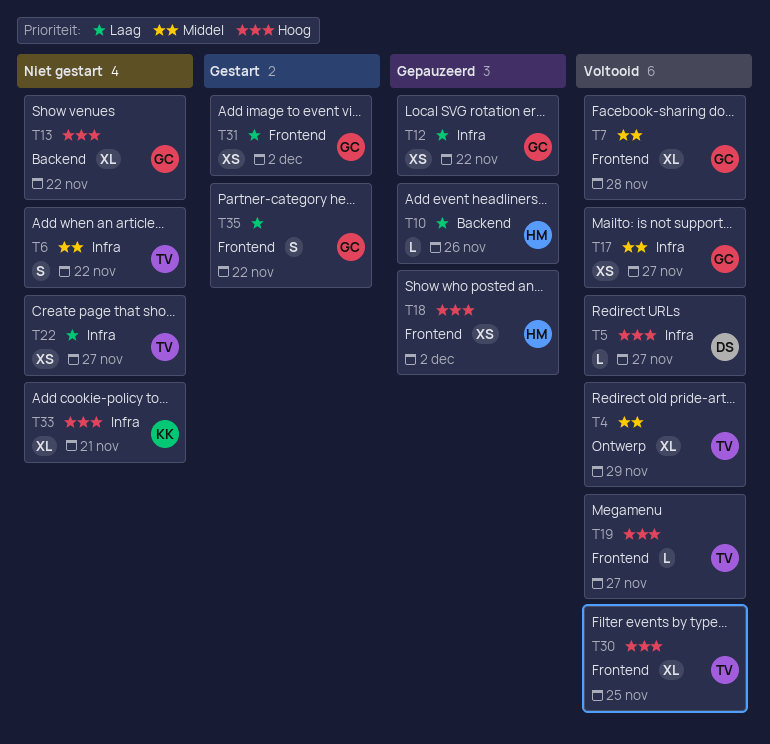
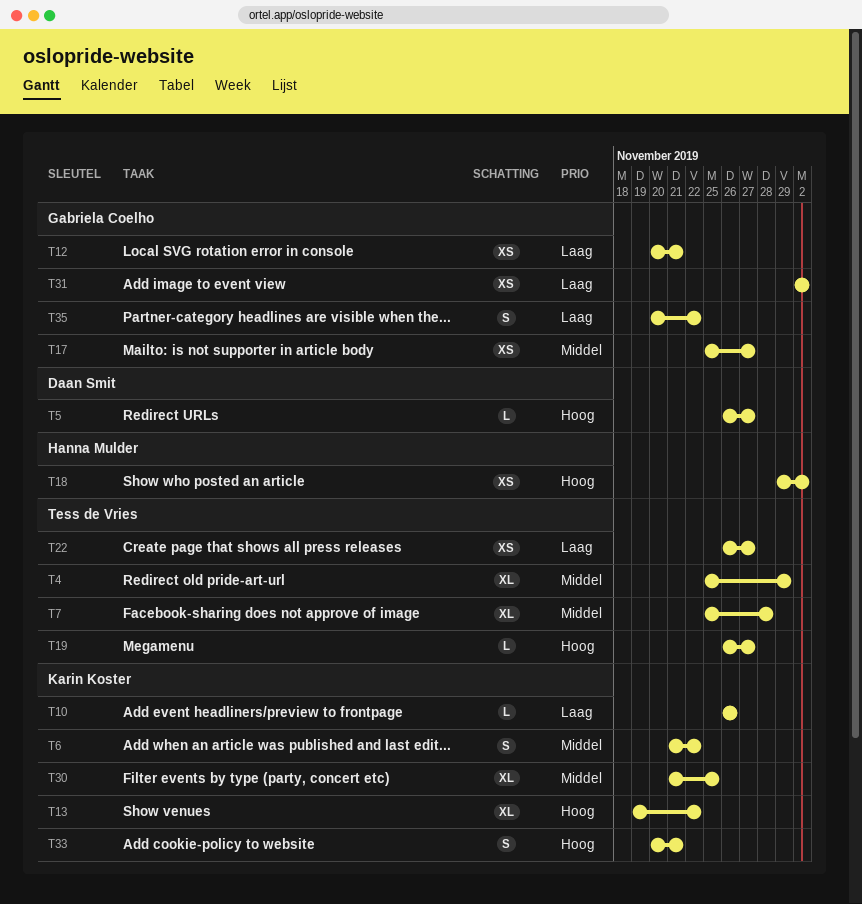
T6, owner: Tess de Vries -> Karin Koster
T7, owner: Gabriela Coelho -> Tess de Vries
T10, owner: Hanna Mulder -> Karin Koster
T12, due: Nov 22 -> Nov 21
T13, owner: Gabriela Coelho -> Karin Koster
T30, owner: Tess de Vries -> Karin Koster
T30, priority: Hoog -> Middel
T33, estimate: XL -> S

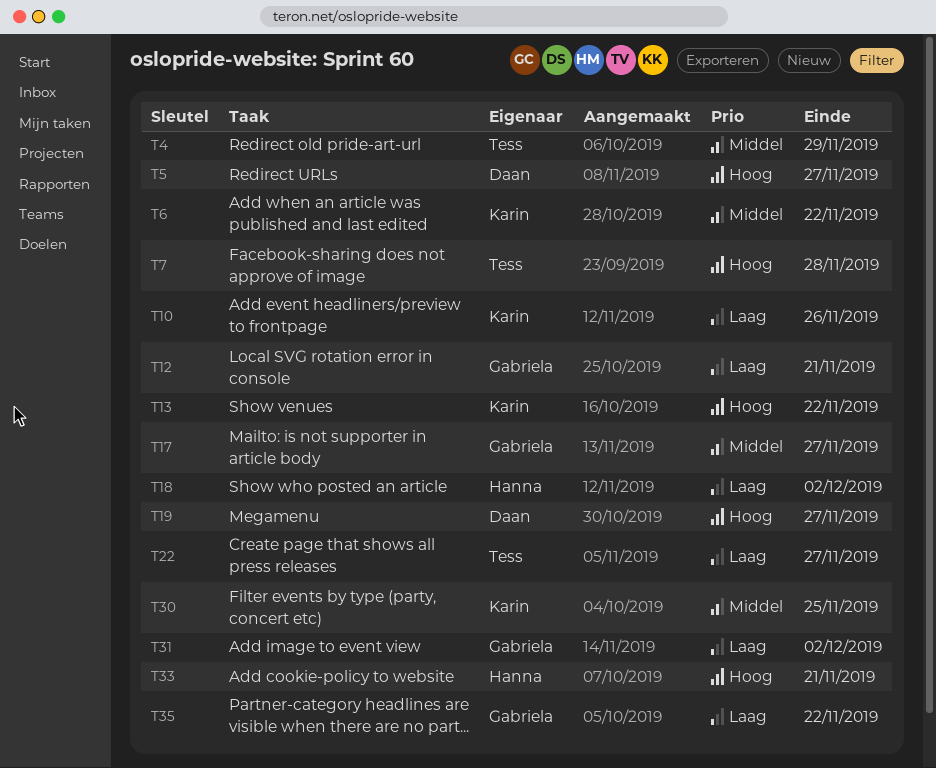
T7, priority: Middel -> Hoog
T18, priority: Hoog -> Laag
T19, owner: Tess de Vries -> Daan Smit
T33, owner: Karin Koster -> Hanna Mulder

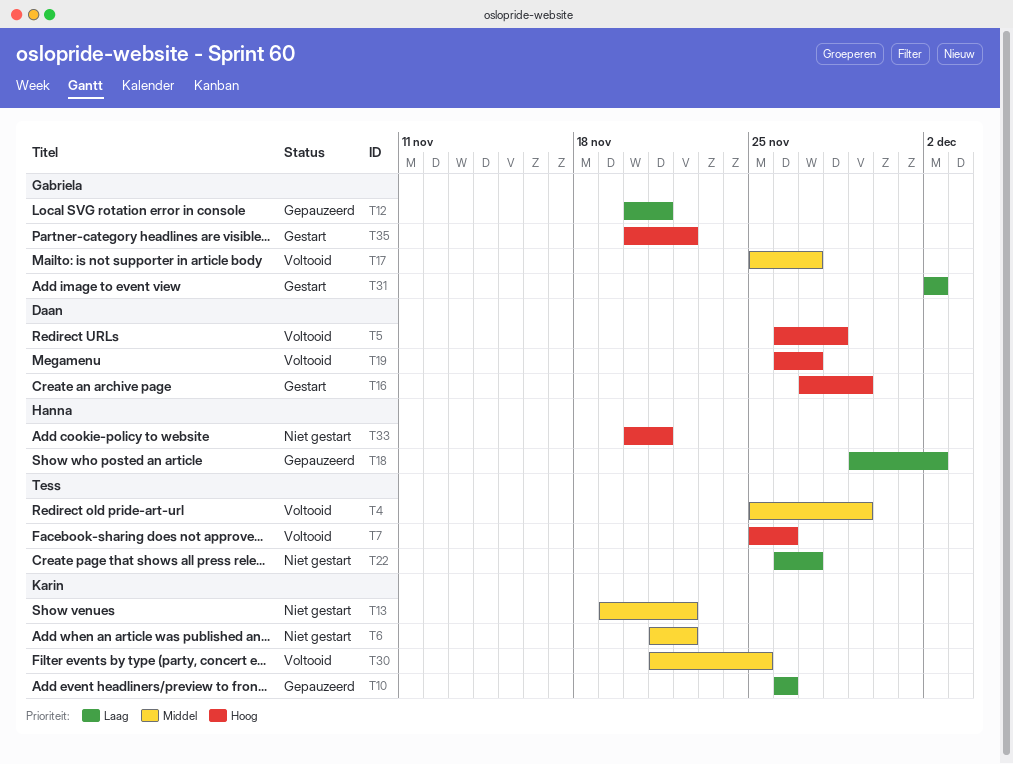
T5, due: Nov 27 -> Nov 28
T7, due: Nov 28 -> Nov 26
T13, priority: Hoog -> Middel
T16: none -> present
T35, priority: Laag -> Hoog

